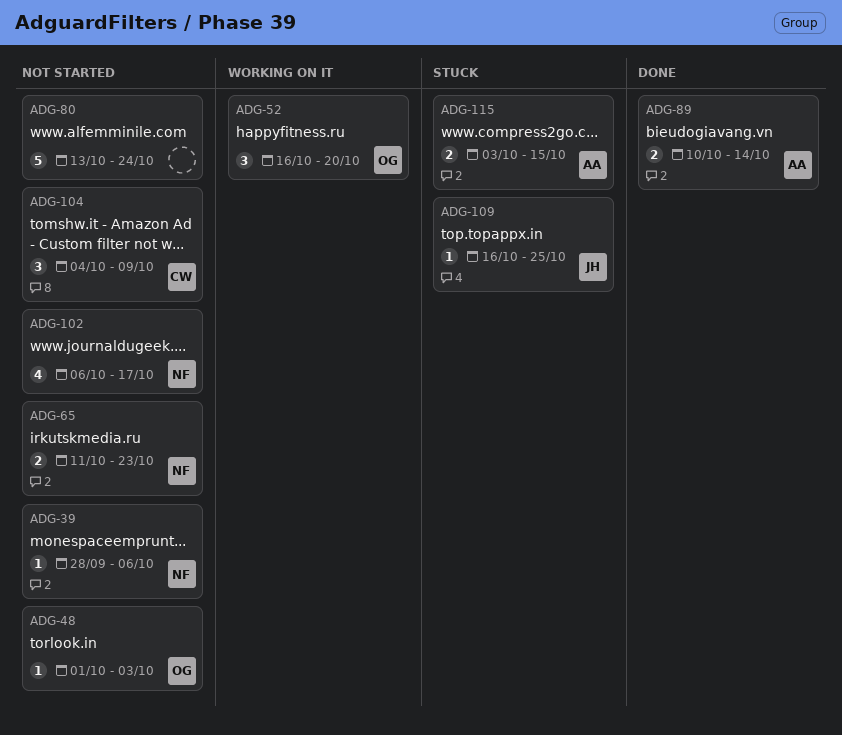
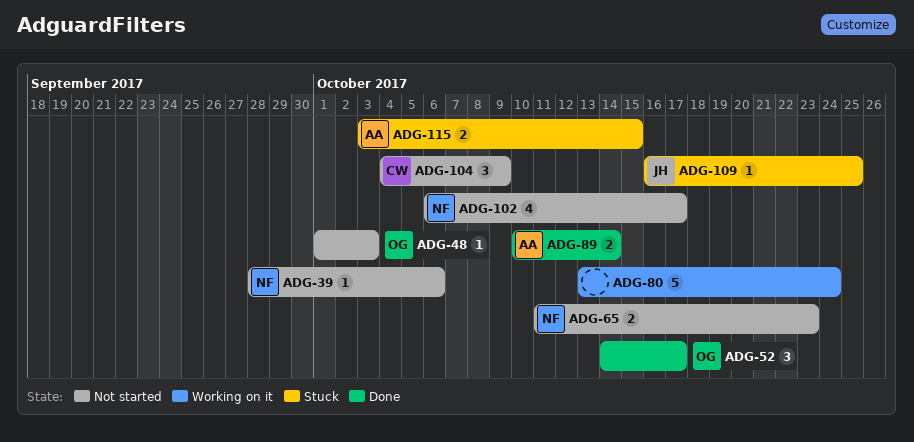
ADG-52, status: Working on it -> Done
ADG-52, start: Oct 16 -> Oct 14
ADG-52, due: Oct 20 -> Oct 17
ADG-80, status: Not started -> Working on it

